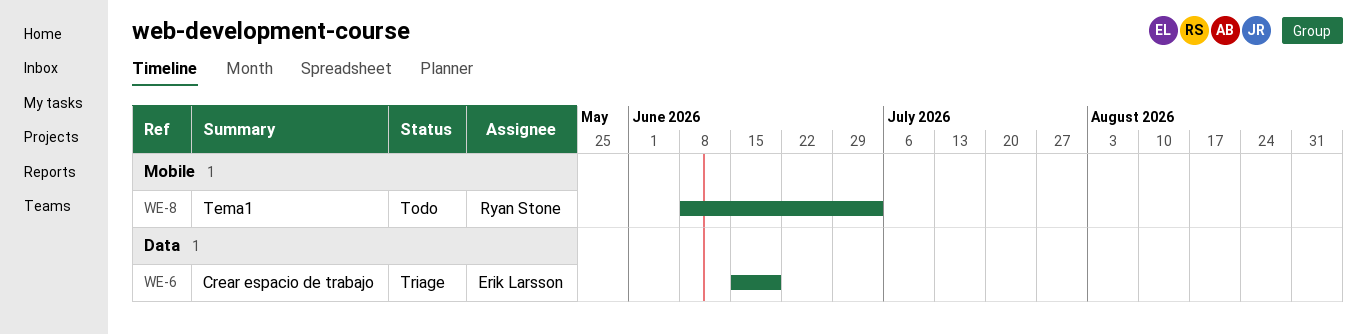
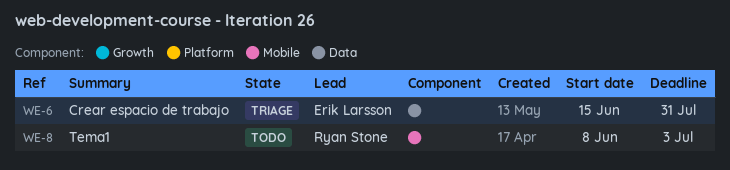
WE-6, due: Jun 19 -> Jul 31

